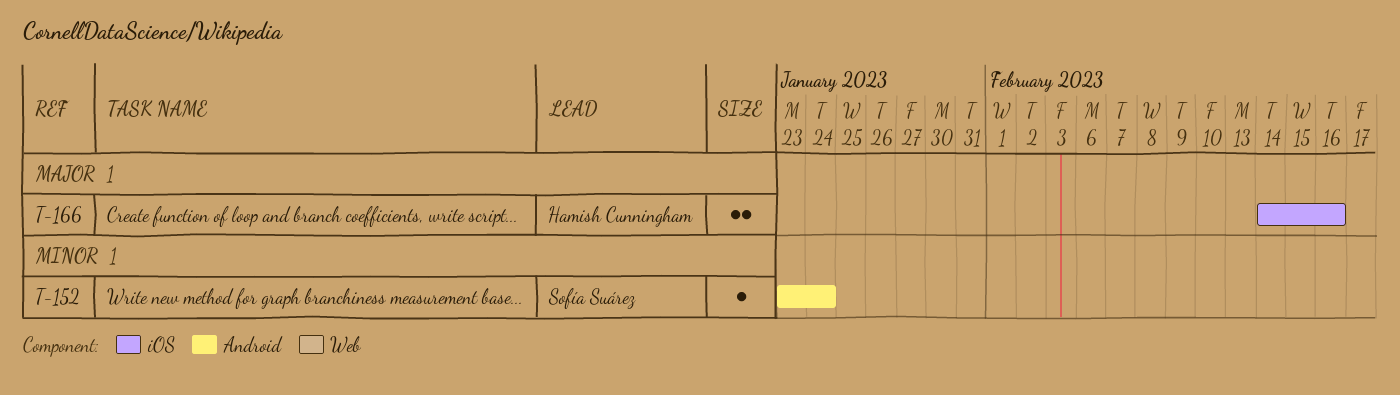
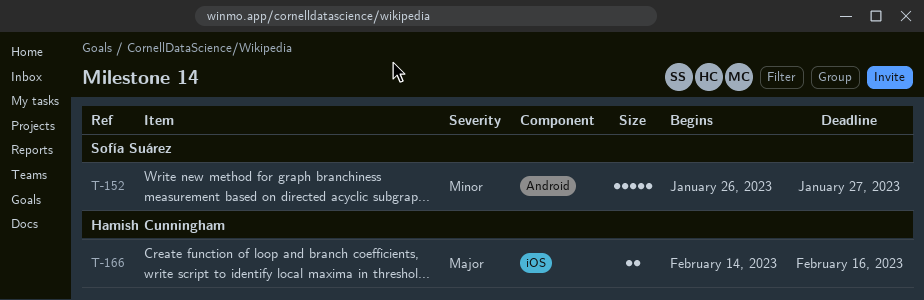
T-152, estimate: 1 -> 5
T-152, start: Jan 23 -> Jan 26
T-152, due: Jan 24 -> Jan 27

